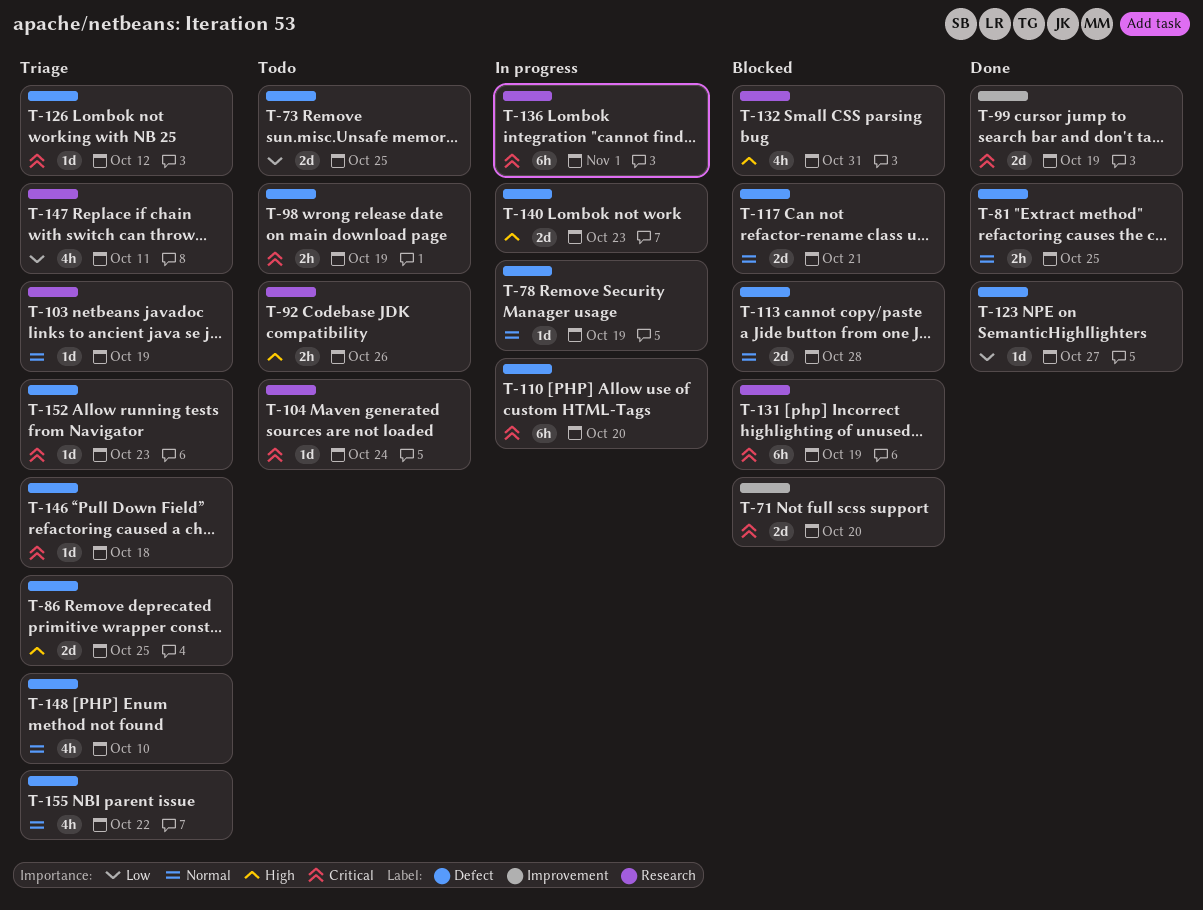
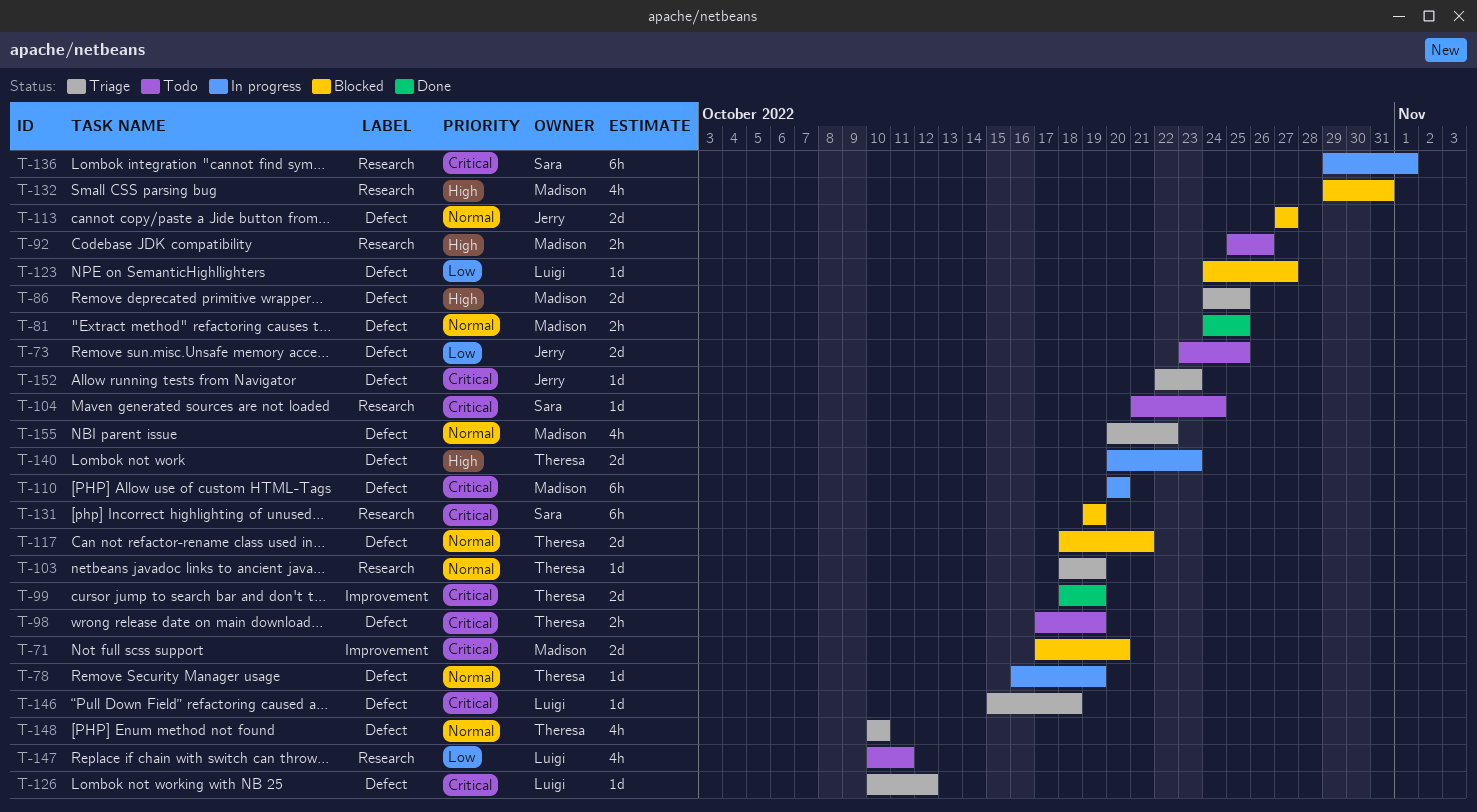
T-113, due: Oct 28 -> Oct 27
T-123, status: Done -> Blocked
T-147, status: Triage -> Todo

